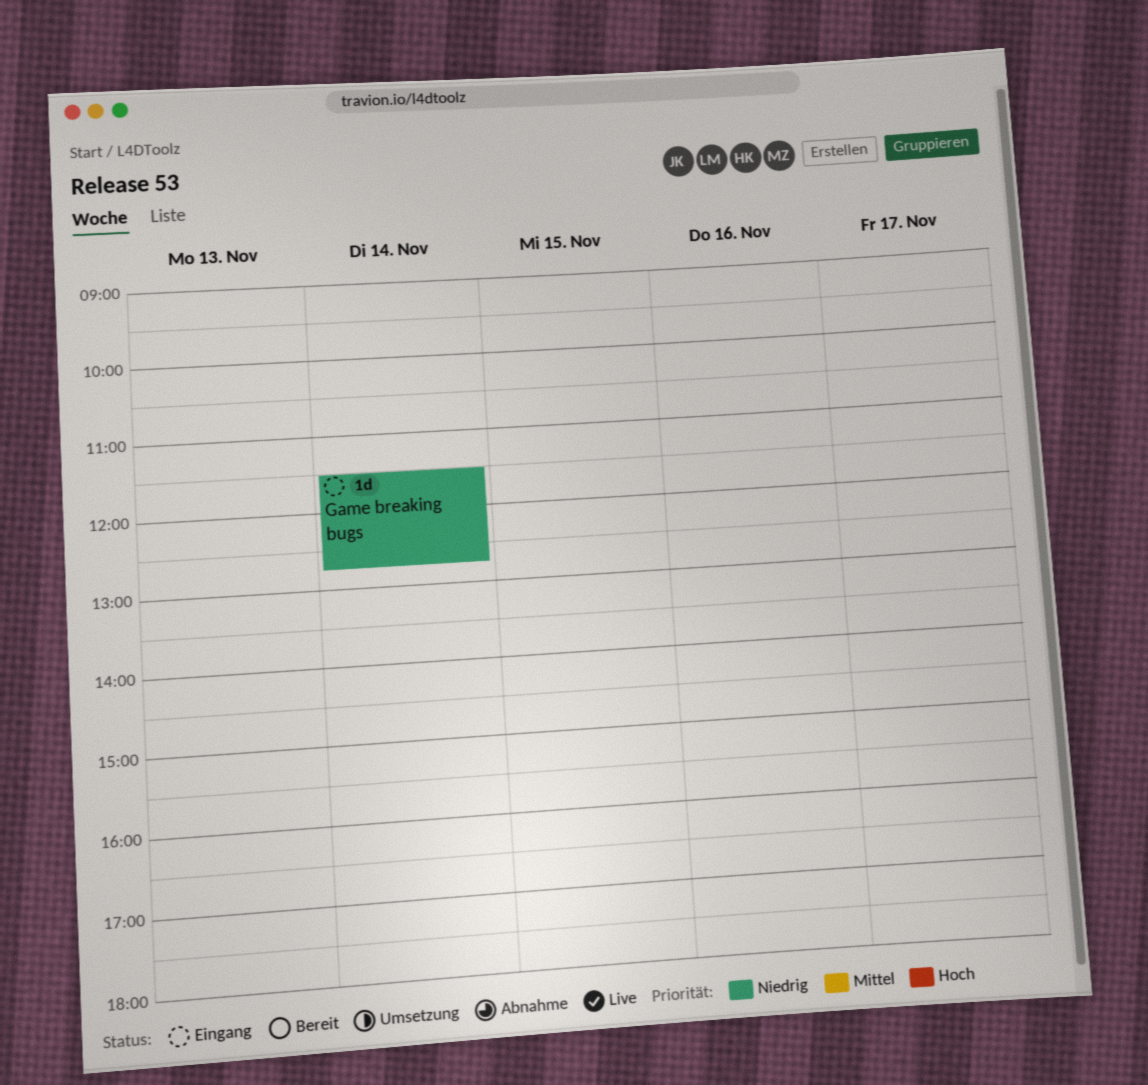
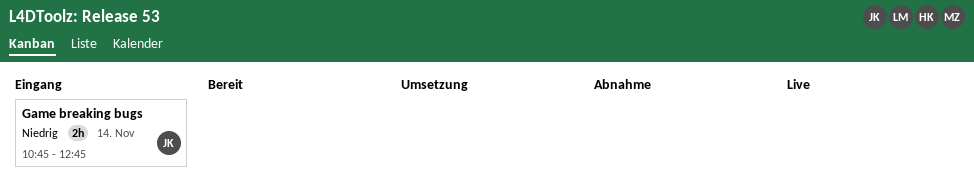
Game breaking bugs, estimate: 1d -> 2h
Game breaking bugs, begins: 11:30 -> 10:45

